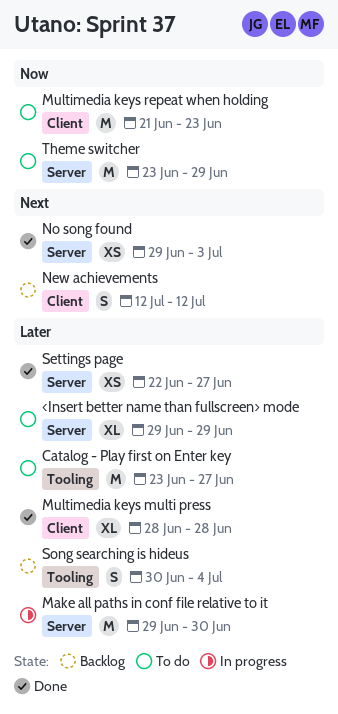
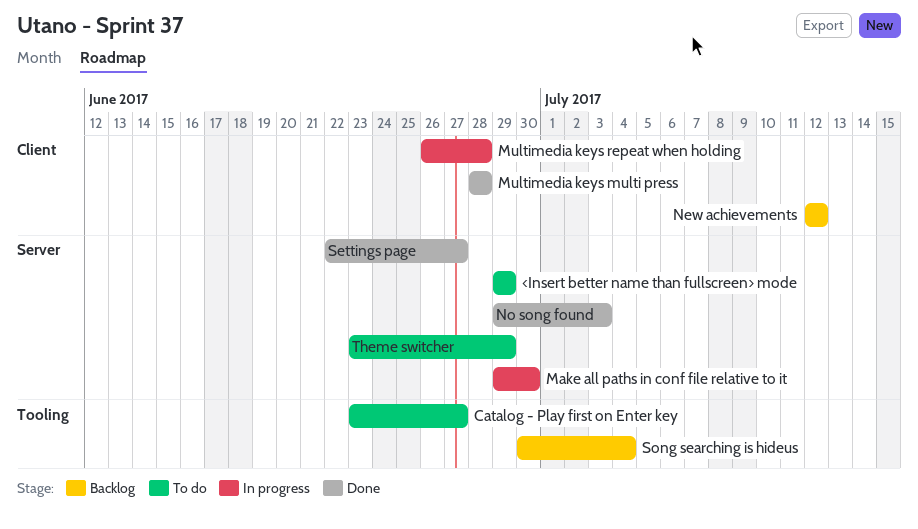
Multimedia keys repeat when holding, status: To do -> In progress
Multimedia keys repeat when holding, start: Jun 21 -> Jun 26
Multimedia keys repeat when holding, due: Jun 23 -> Jun 28

